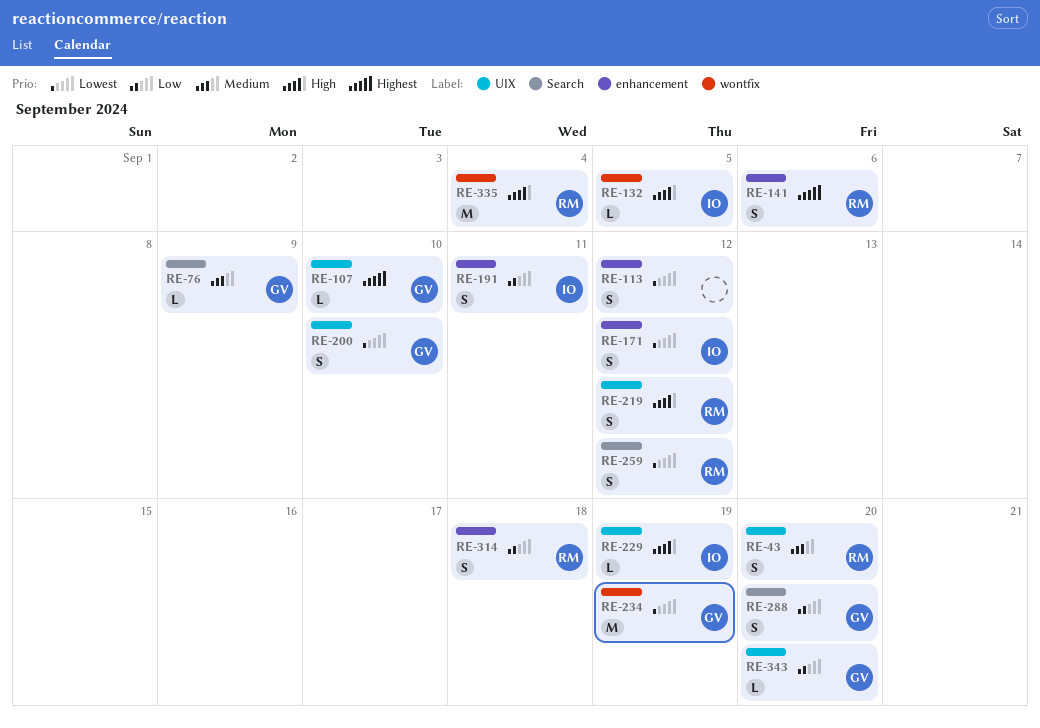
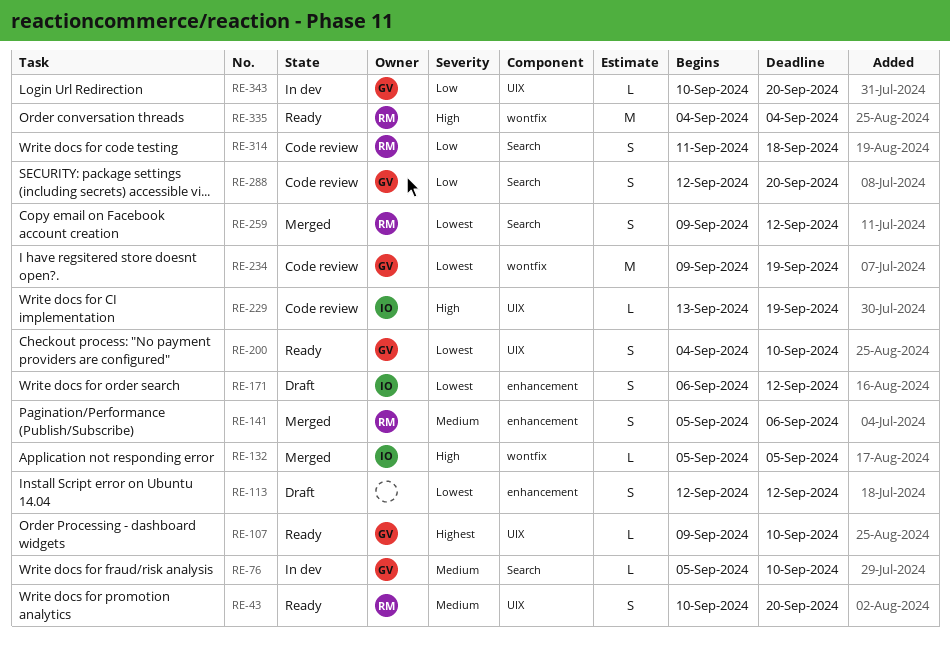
RE-76, due: Sep 9 -> Sep 10
RE-141, priority: Highest -> Medium
RE-191: present -> none
RE-219: present -> none
RE-314, label: enhancement -> Search

